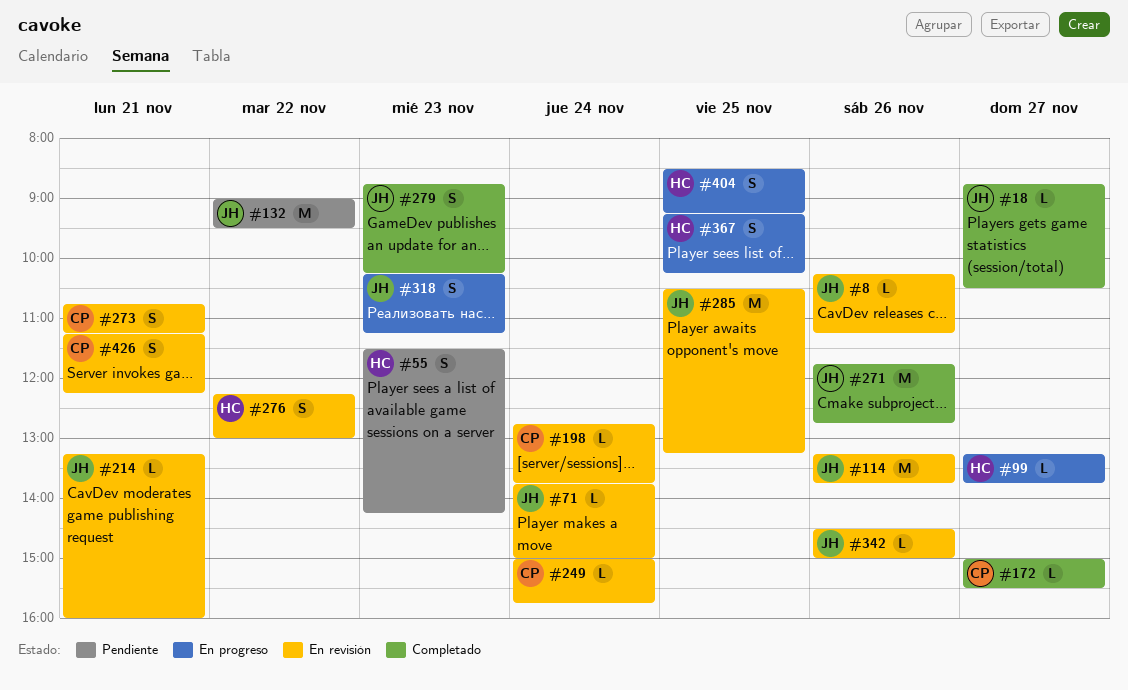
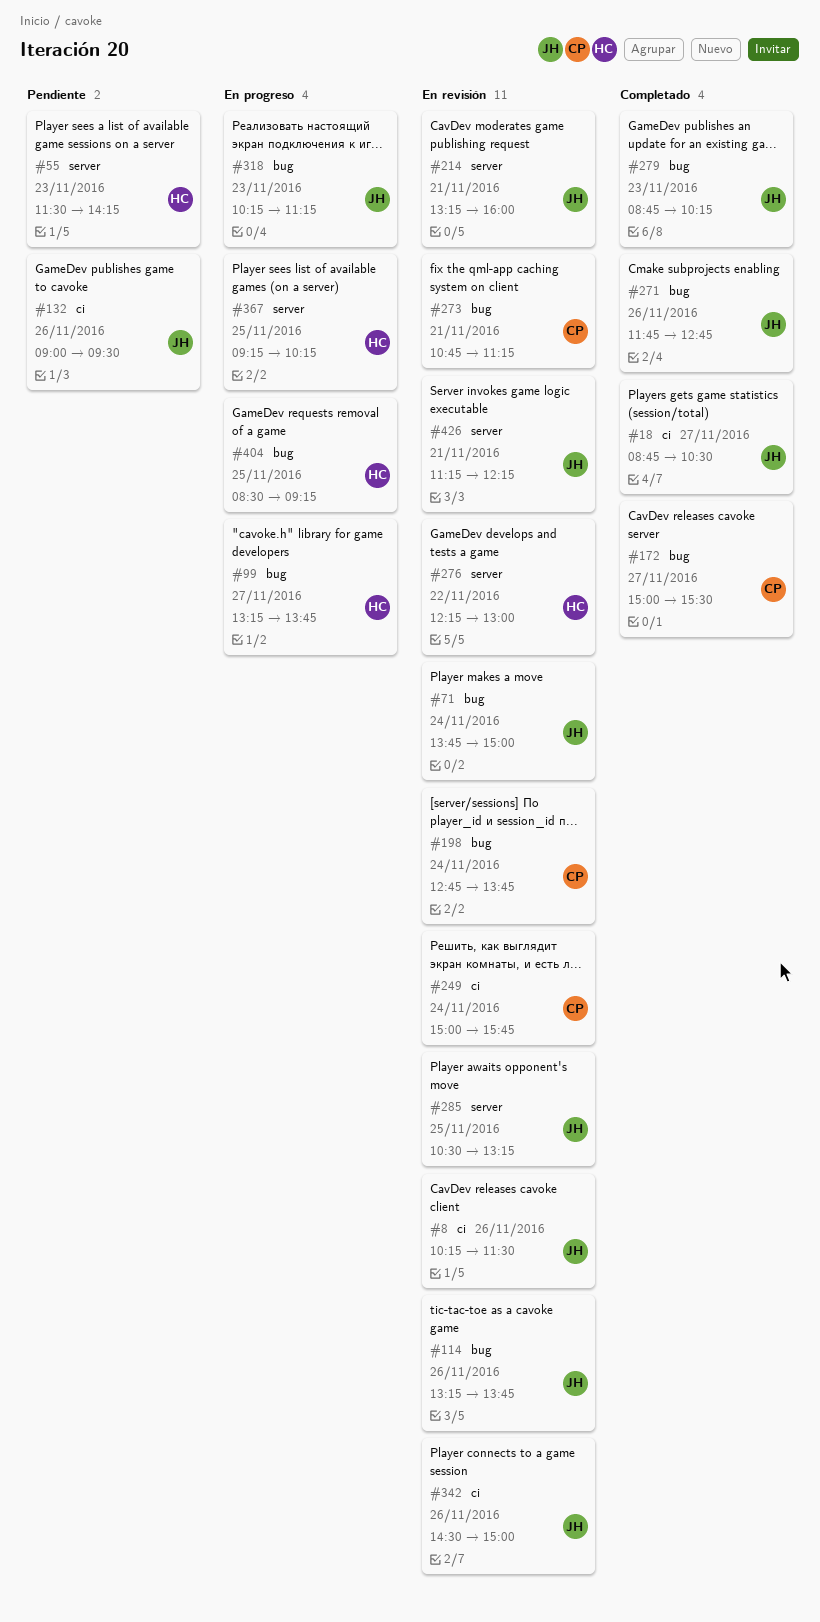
#8, ends: 11:15 -> 11:30
#132, day: Nov 22 -> Nov 26
#426, owner: CP -> JH

